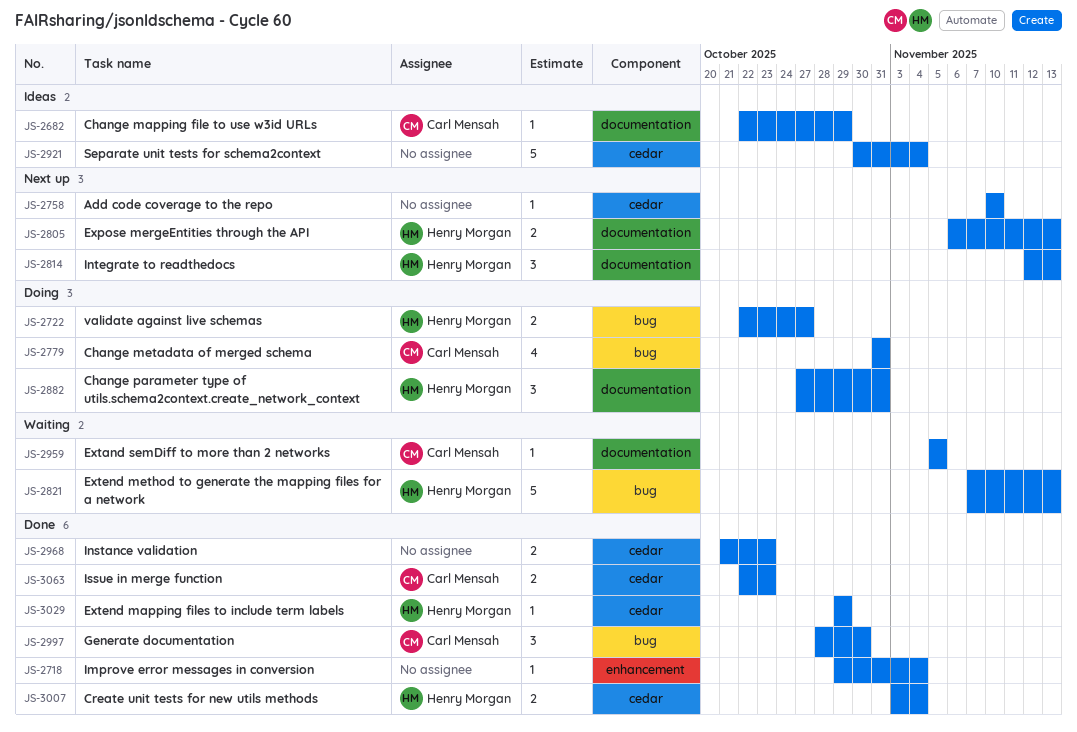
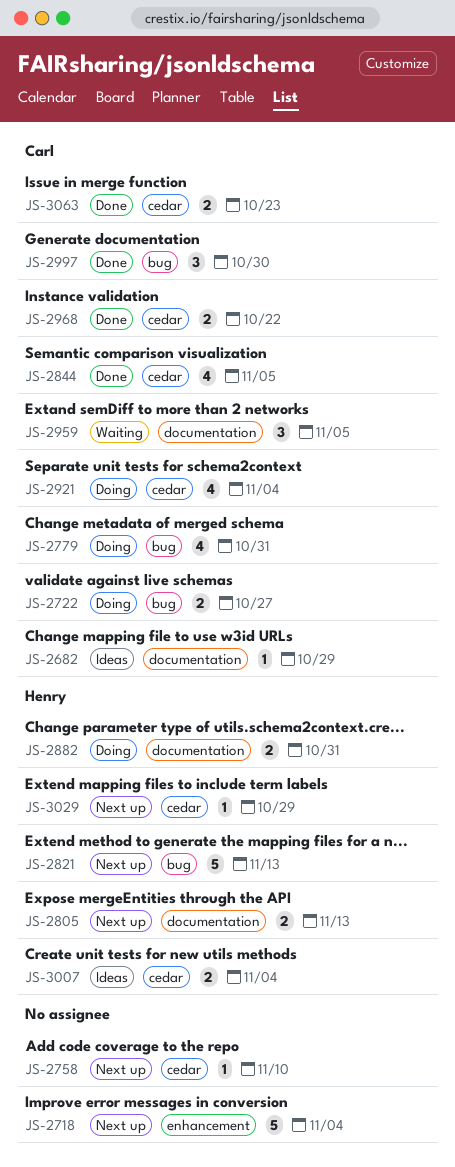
JS-2718, status: Done -> Next up
JS-2718, estimate: 1 -> 5
JS-2722, owner: Henry Morgan -> Carl Mensah
JS-2814: present -> none
JS-2821, status: Waiting -> Next up
JS-2844: none -> present
JS-2882, estimate: 3 -> 2
JS-2921, status: Ideas -> Doing
JS-2921, owner: none -> Carl Mensah
JS-2921, estimate: 5 -> 4
JS-2959, estimate: 1 -> 3
JS-2968, owner: none -> Carl Mensah
JS-2968, due: Oct 23 -> Oct 22
JS-3007, status: Done -> Ideas
JS-3029, status: Done -> Next up

